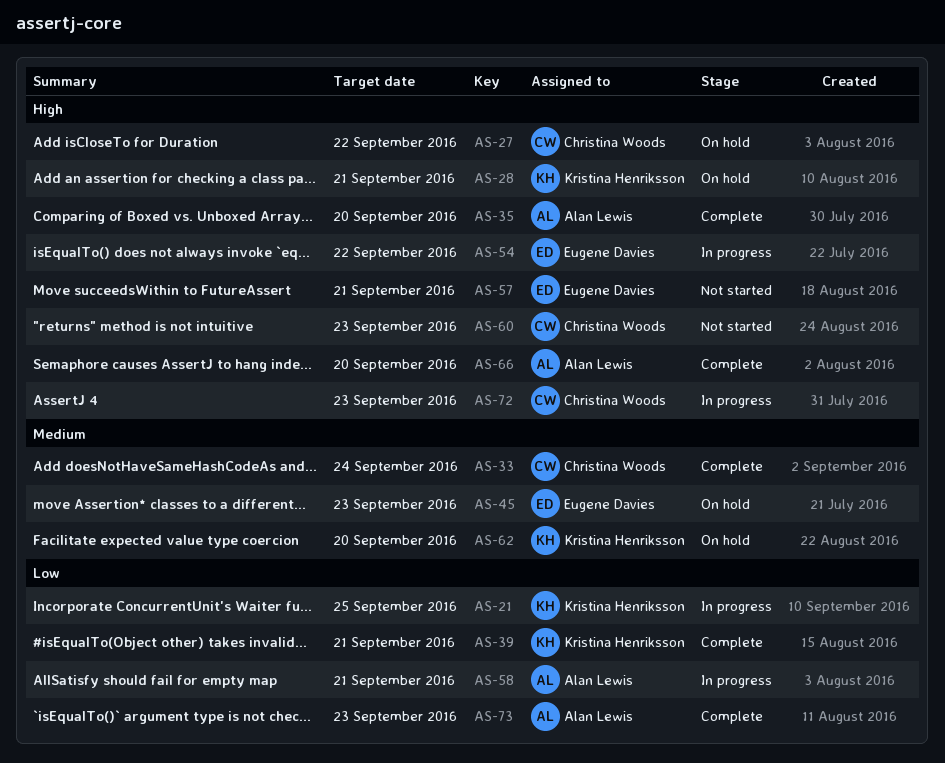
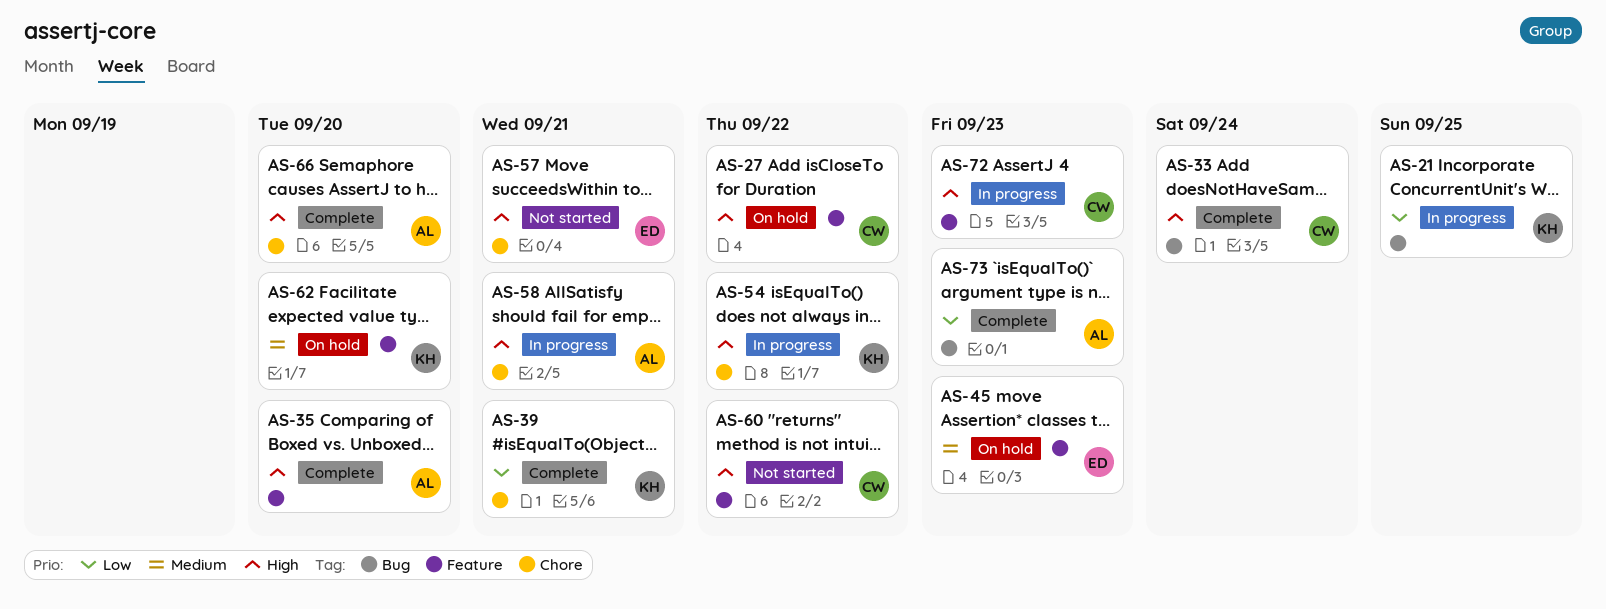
AS-28: present -> none
AS-33, priority: Medium -> High
AS-54, owner: Eugene Davies -> Kristina Henriksson
AS-58, priority: Low -> High
AS-60, due: Sep 23 -> Sep 22

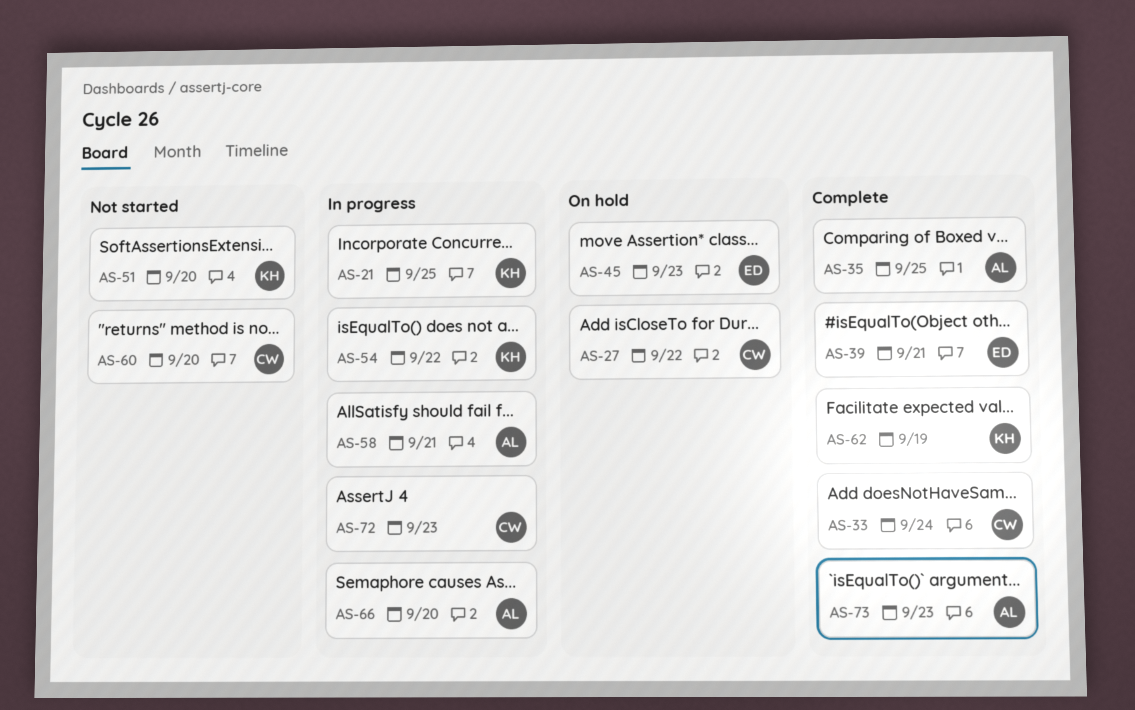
AS-35, due: Sep 20 -> Sep 25
AS-39, owner: KH -> ED
AS-51: none -> present
AS-57: present -> none
AS-60, due: Sep 22 -> Sep 20
AS-62, status: On hold -> Complete
AS-62, due: Sep 20 -> Sep 19
AS-66, status: Complete -> In progress

